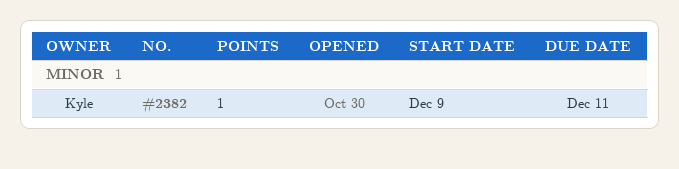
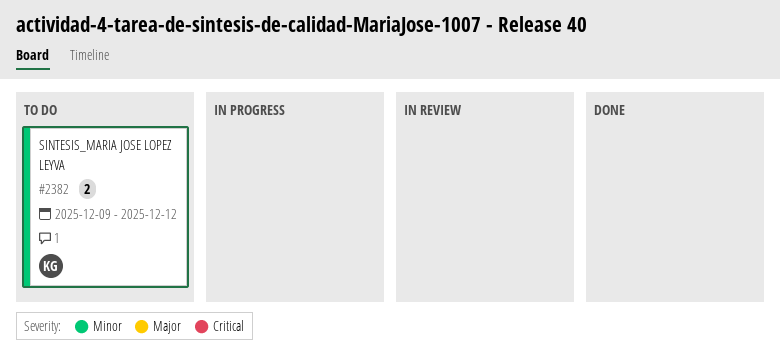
#2382, estimate: 1 -> 2
#2382, due: Dec 11 -> Dec 12

